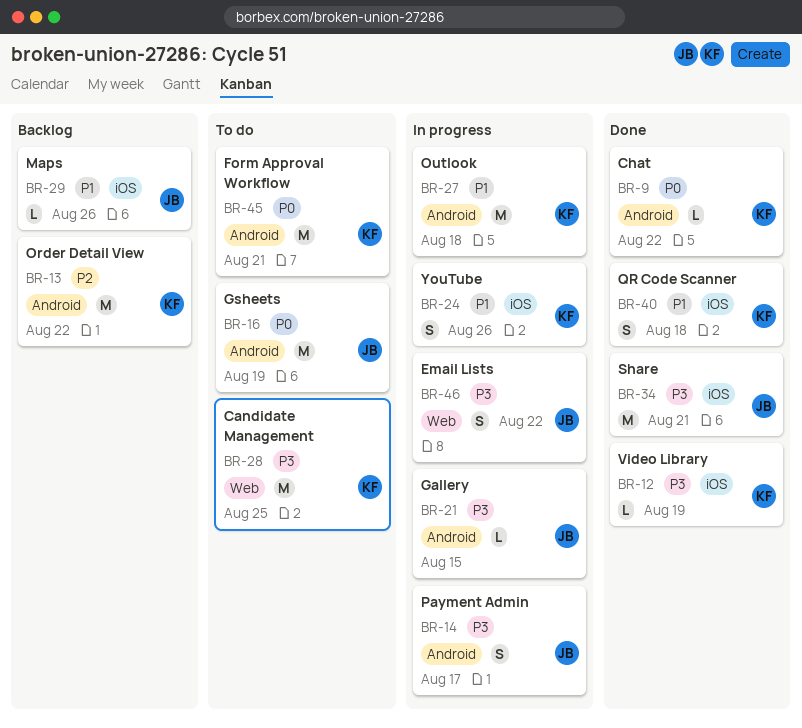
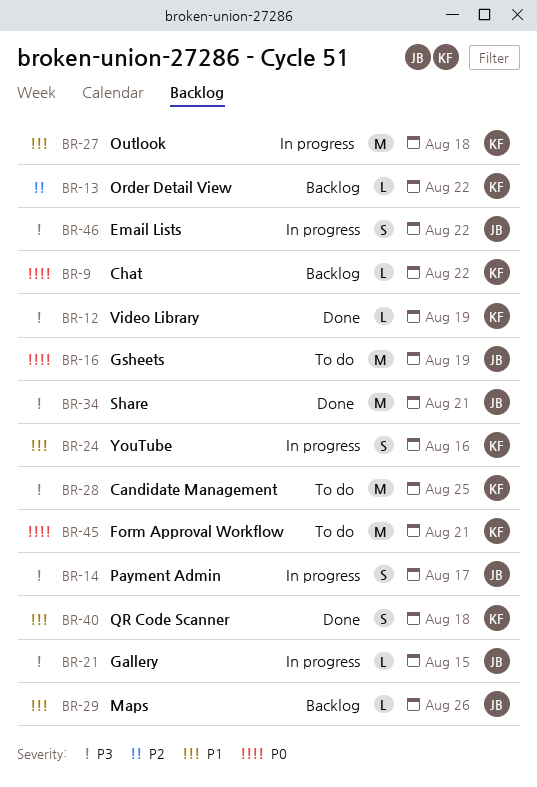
BR-9, status: Done -> Backlog
BR-13, estimate: M -> L
BR-24, due: Aug 26 -> Aug 16

